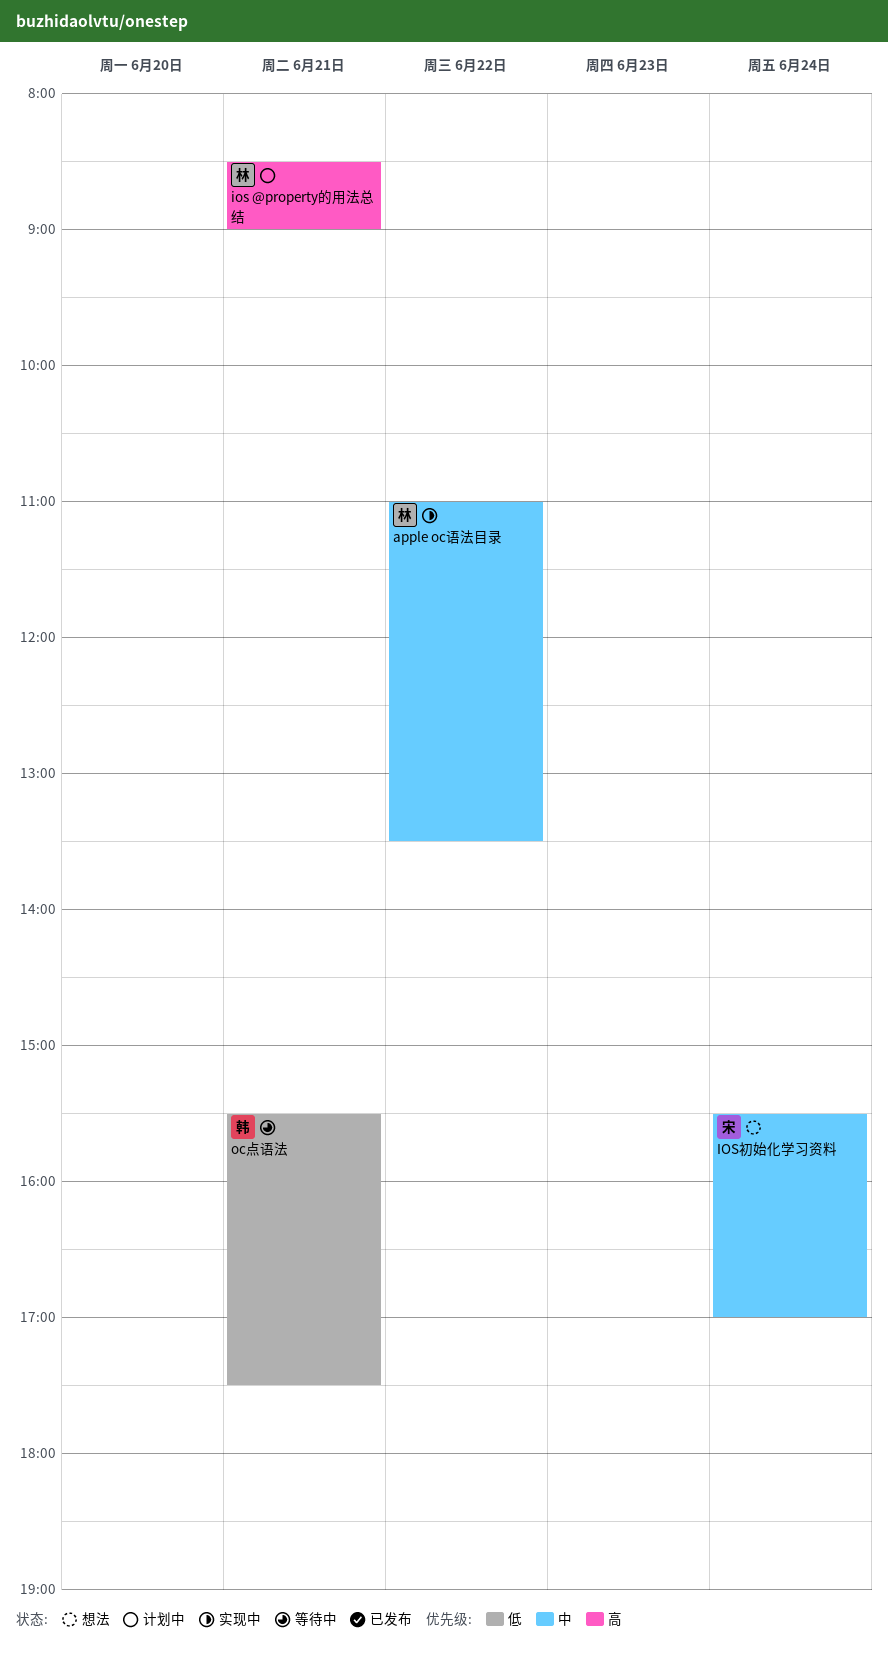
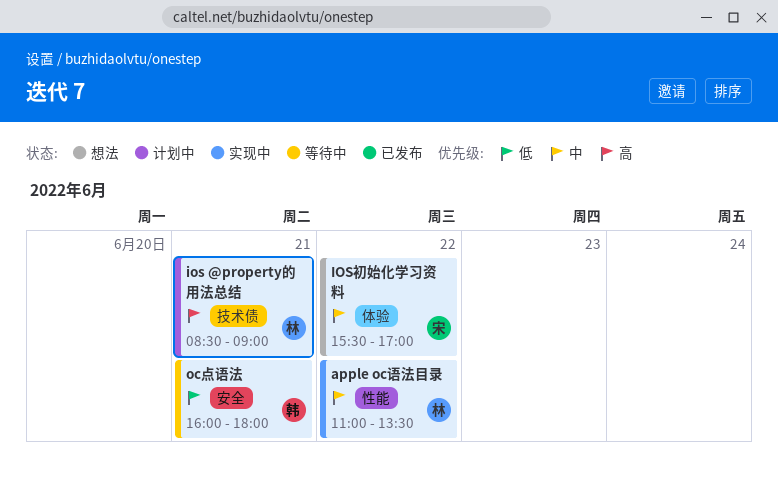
IOS初始化学习资料, day: Jun 24 -> Jun 22
oc点语法, begins: 15:30 -> 16:00
oc点语法, ends: 17:30 -> 18:00

